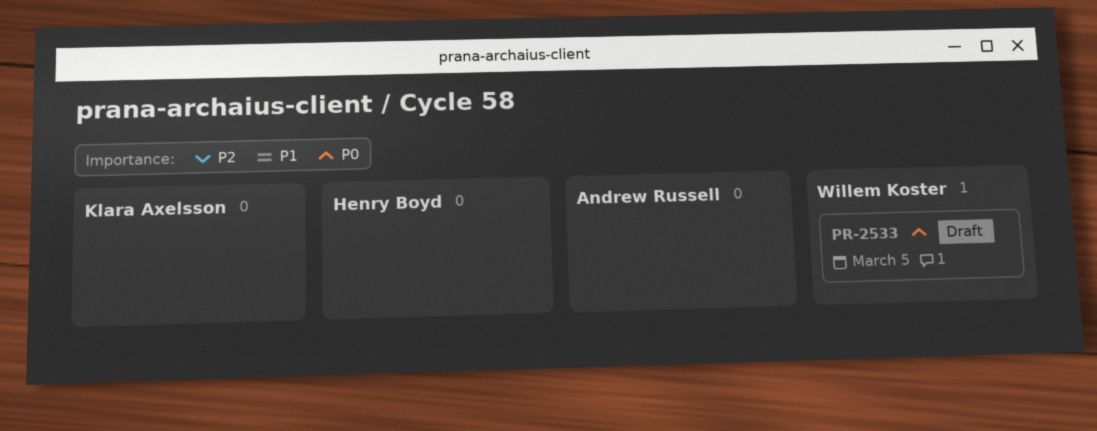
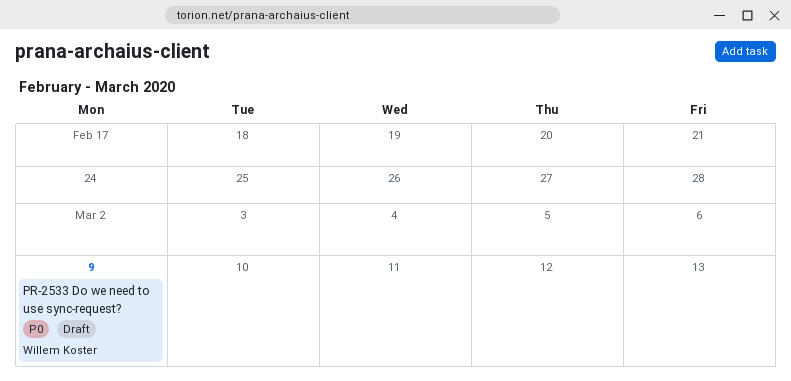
PR-2533, due: Mar 5 -> Mar 9

